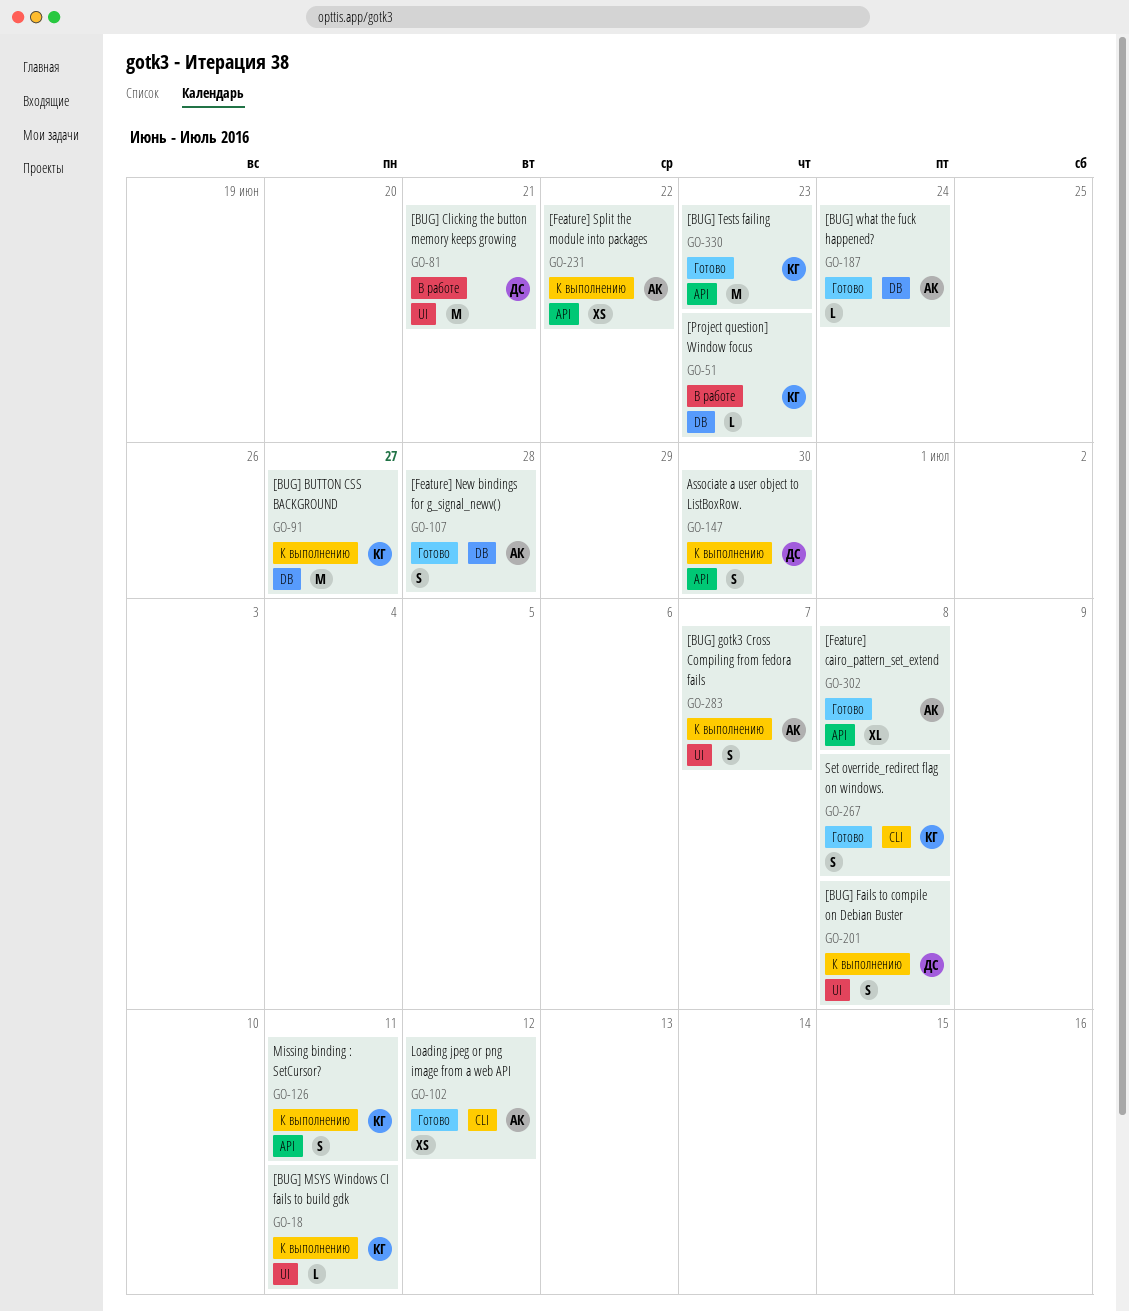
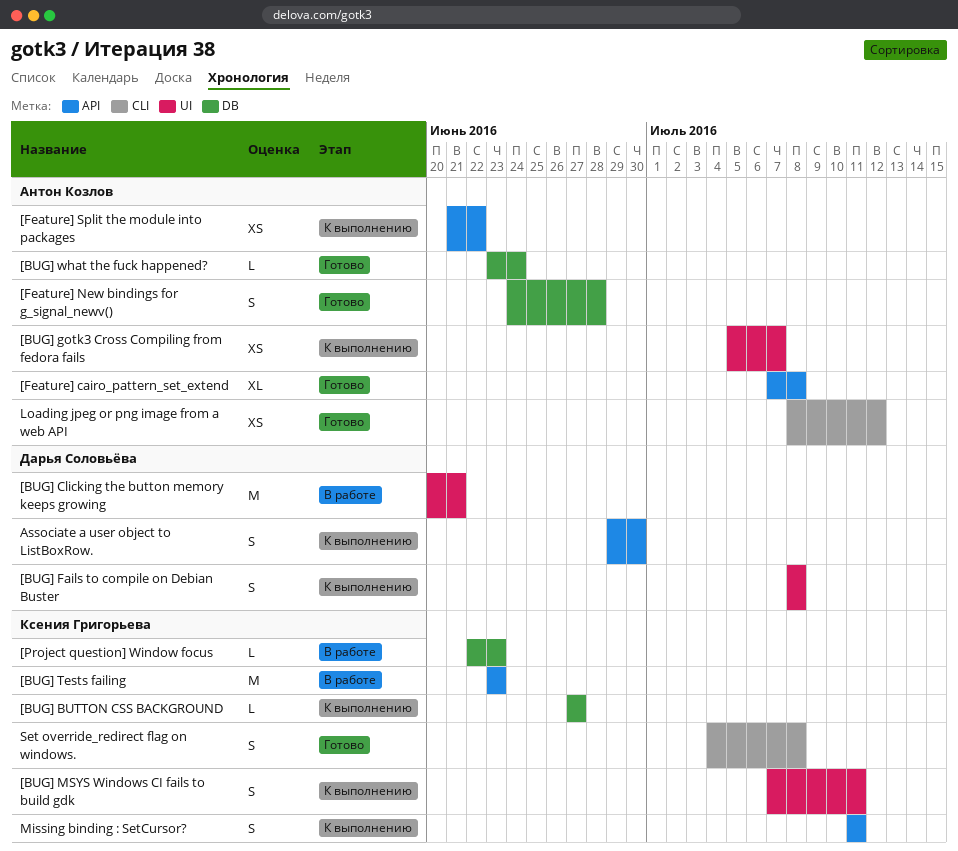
[BUG] BUTTON CSS BACKGROUND, estimate: M -> L
[BUG] gotk3 Cross Compiling from fedora fails, estimate: S -> XS
[BUG] MSYS Windows CI fails to build gdk, estimate: L -> S
[BUG] Tests failing, status: Готово -> В работе

